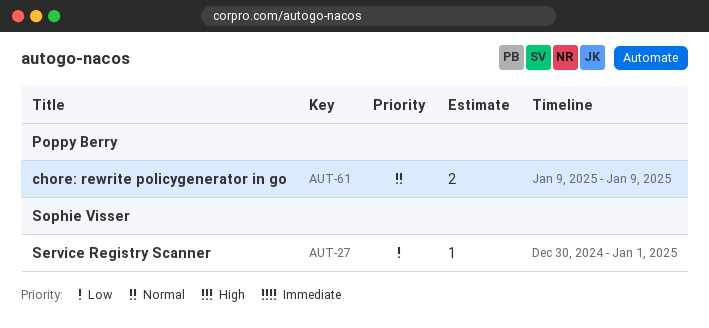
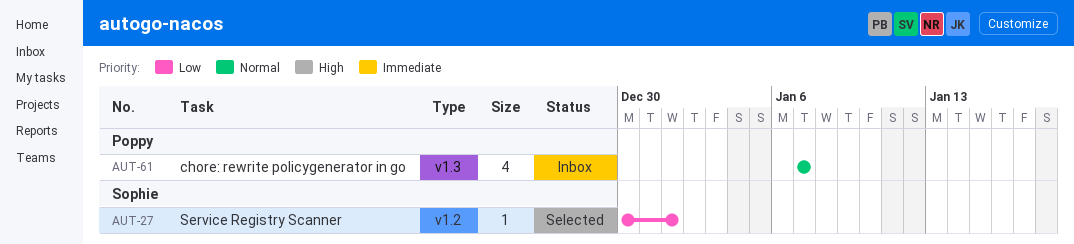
AUT-61, estimate: 2 -> 4
AUT-61, start: Jan 9 -> Jan 7
AUT-61, due: Jan 9 -> Jan 7

